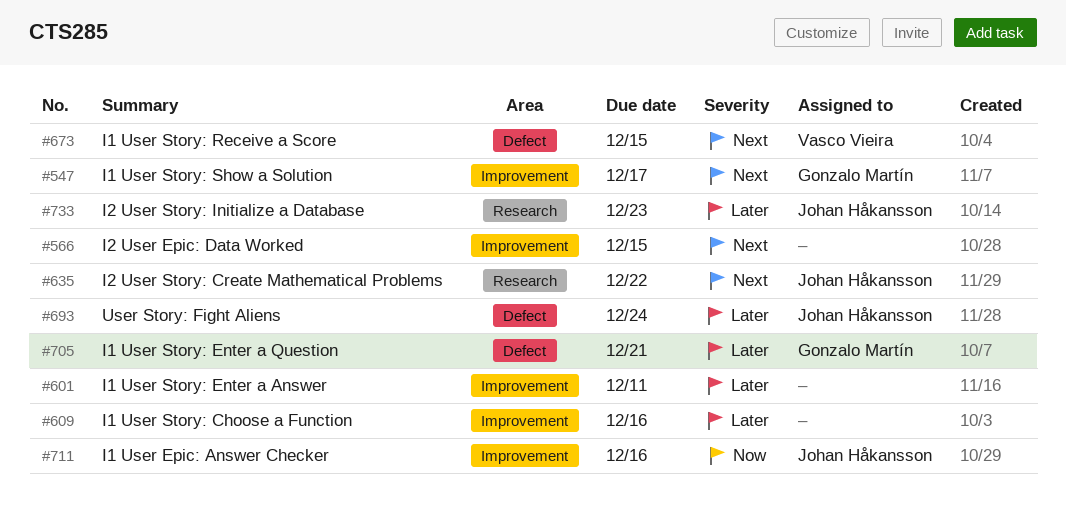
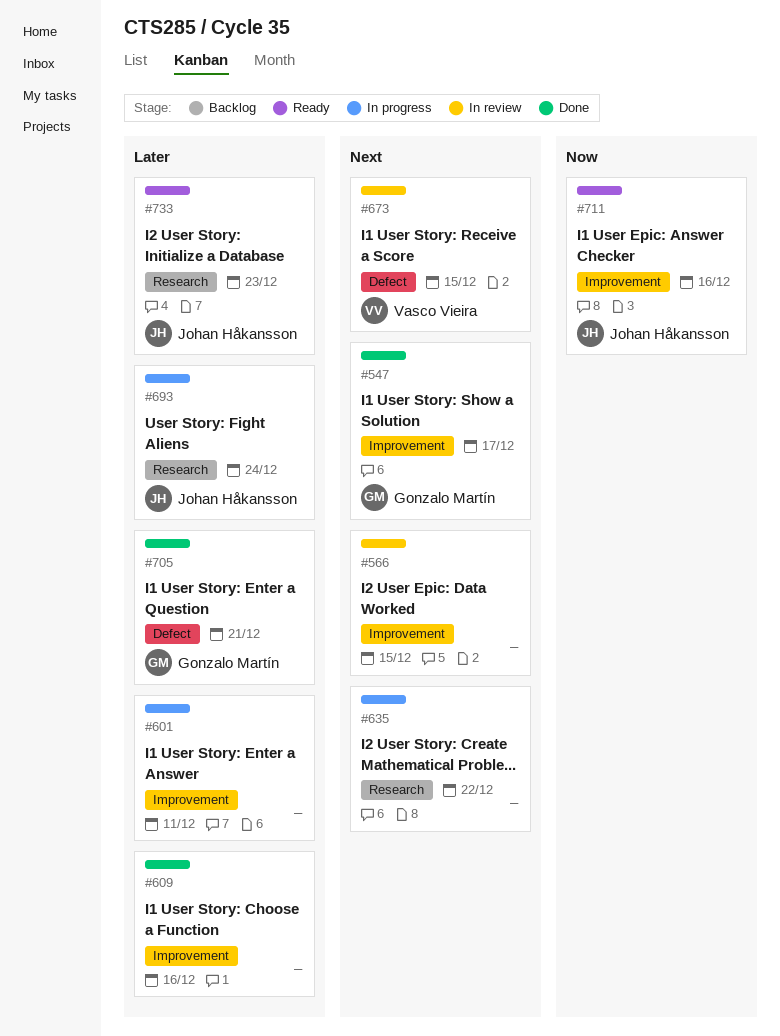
#635, owner: Johan Håkansson -> none
#693, label: Defect -> Research

